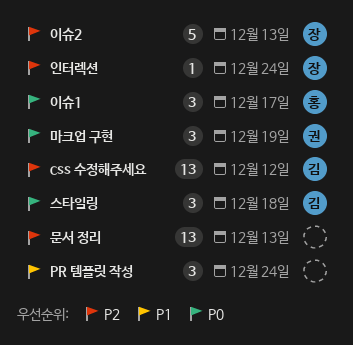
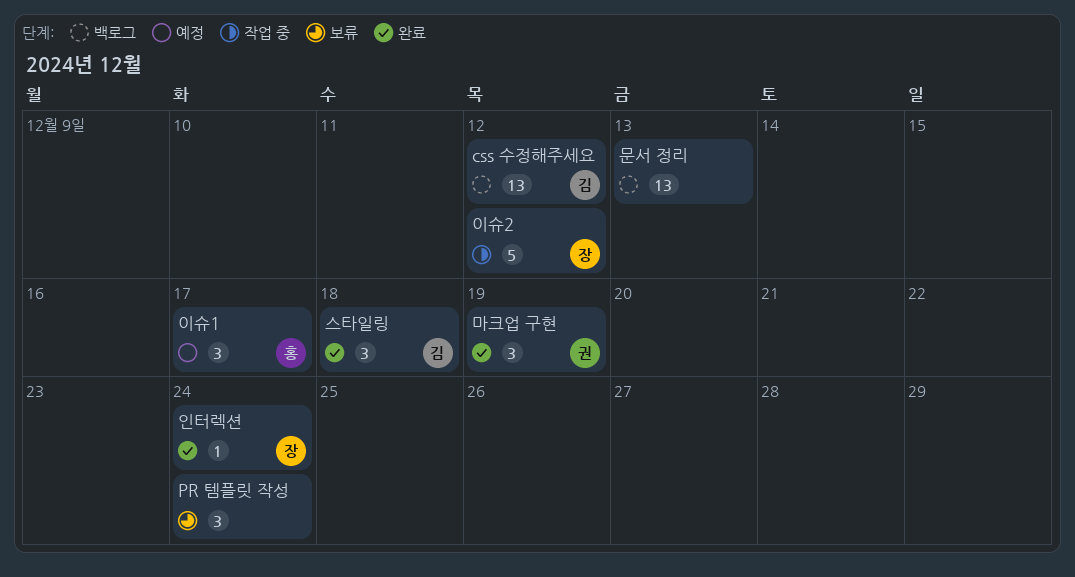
이슈2, due: Dec 13 -> Dec 12

